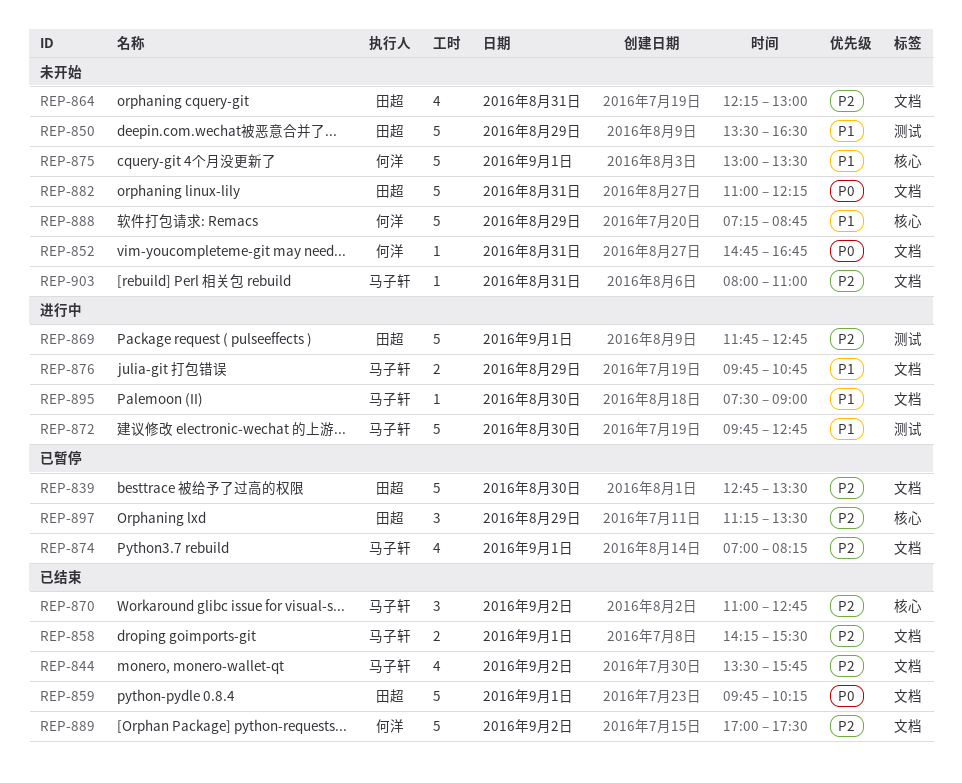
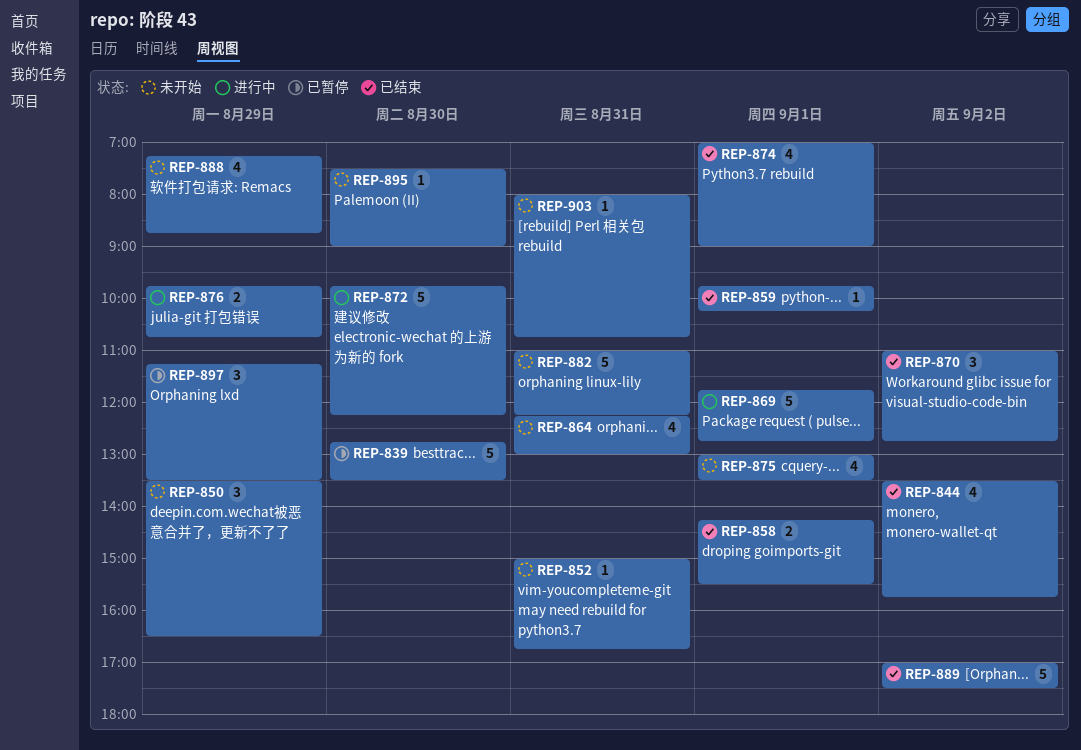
REP-850, estimate: 5 -> 3
REP-852, begins: 14:45 -> 15:00
REP-859, estimate: 5 -> 1
REP-872, ends: 12:45 -> 12:15
REP-874, status: 已暂停 -> 已结束
REP-874, ends: 08:15 -> 09:00
REP-875, estimate: 5 -> 4
REP-888, estimate: 5 -> 4
REP-895, status: 进行中 -> 未开始
REP-903, ends: 11:00 -> 10:45

